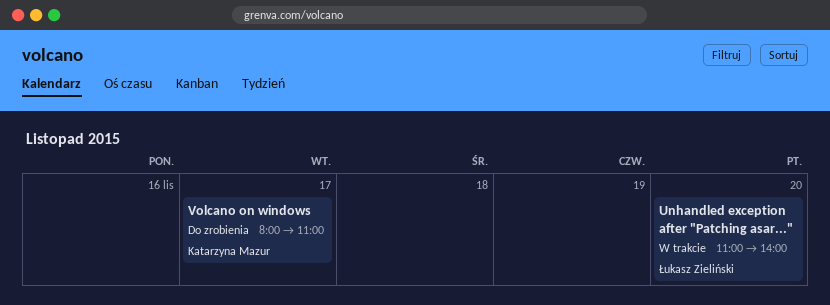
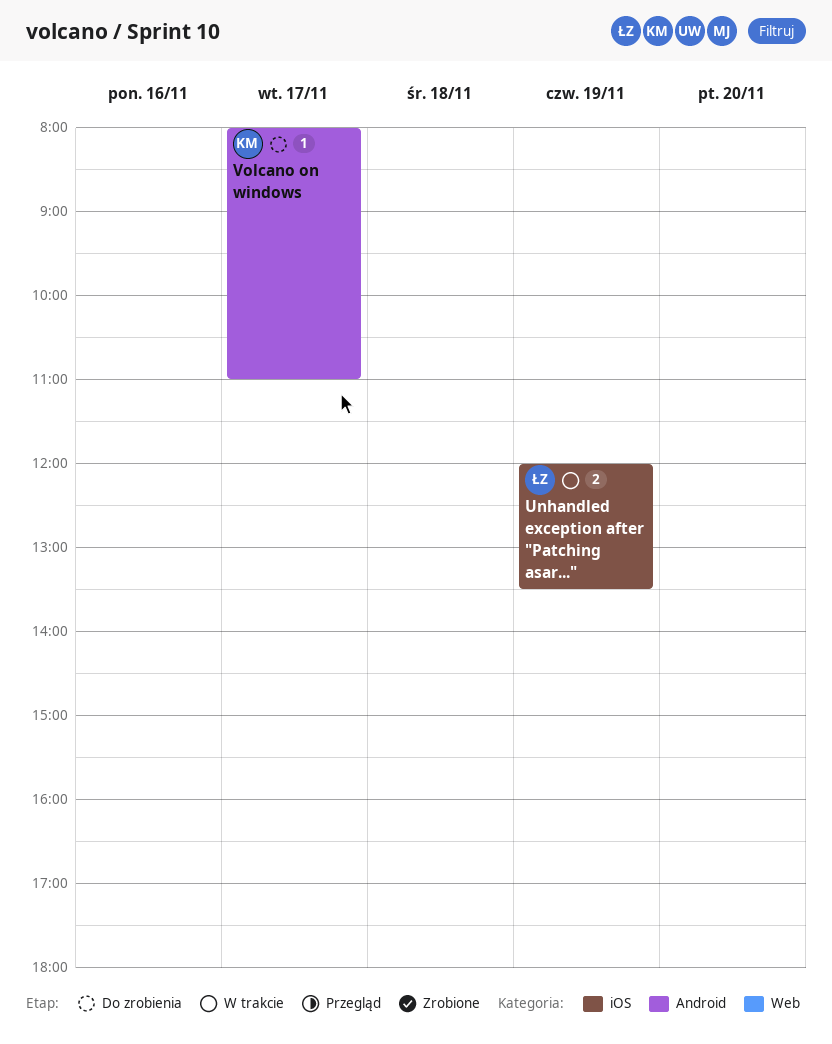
Unhandled exception after "Patching asar...", day: Nov 20 -> Nov 19
Unhandled exception after "Patching asar...", begins: 11:00 -> 12:00
Unhandled exception after "Patching asar...", ends: 14:00 -> 13:30

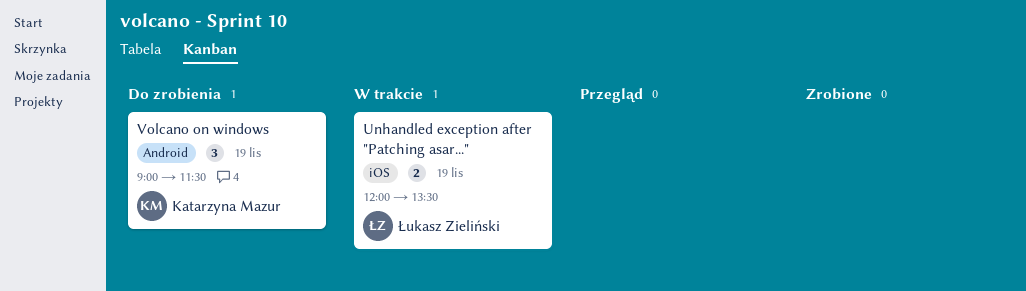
Volcano on windows, estimate: 1 -> 3
Volcano on windows, day: Nov 17 -> Nov 19
Volcano on windows, begins: 08:00 -> 09:00
Volcano on windows, ends: 11:00 -> 11:30

